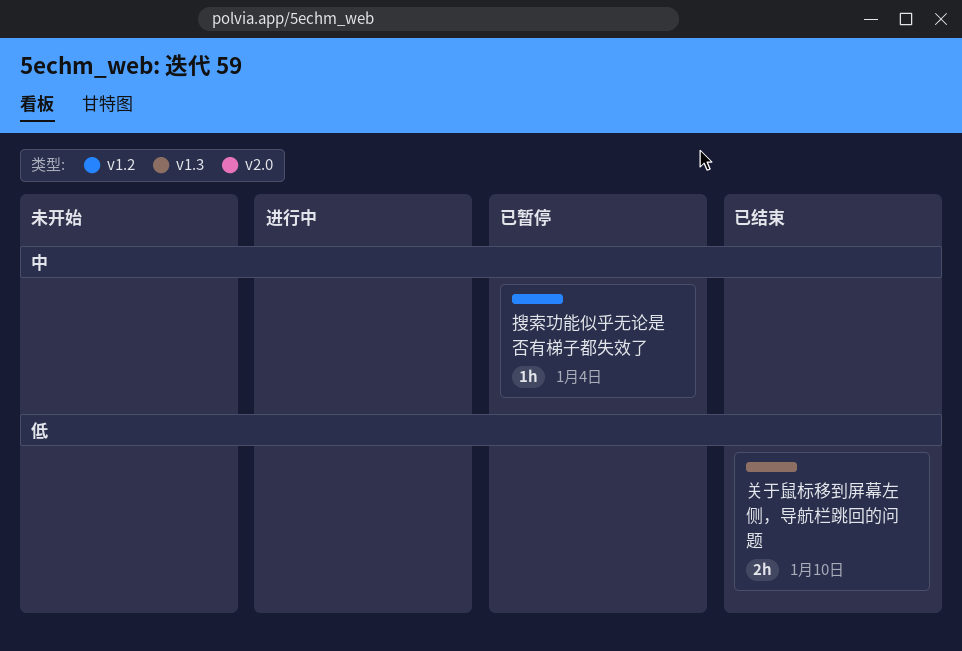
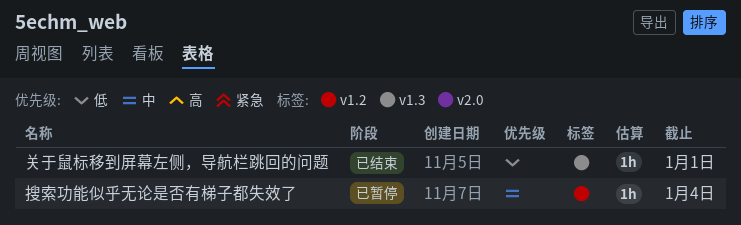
关于鼠标移到屏幕左侧，导航栏跳回的问题, estimate: 2h -> 1h
关于鼠标移到屏幕左侧，导航栏跳回的问题, due: Jan 10 -> Jan 1

